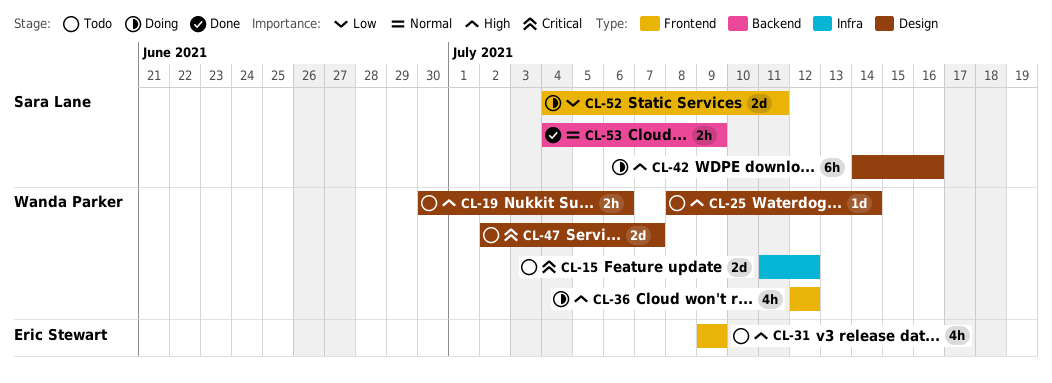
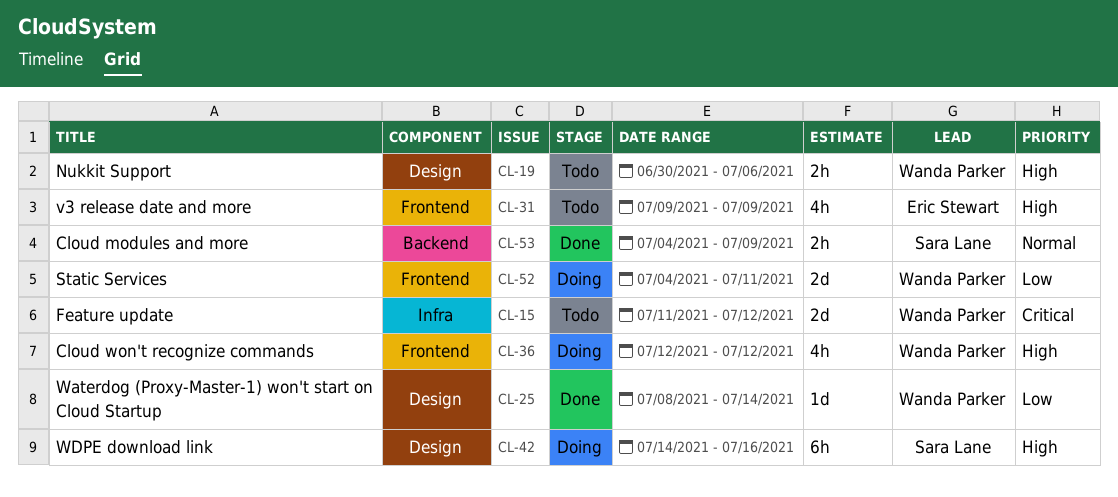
CL-25, status: Todo -> Done
CL-25, priority: High -> Low
CL-47: present -> none
CL-52, owner: Sara Lane -> Wanda Parker

